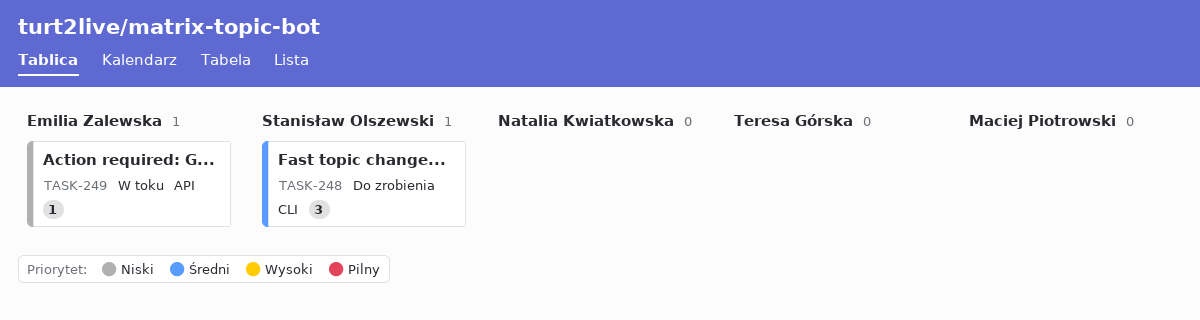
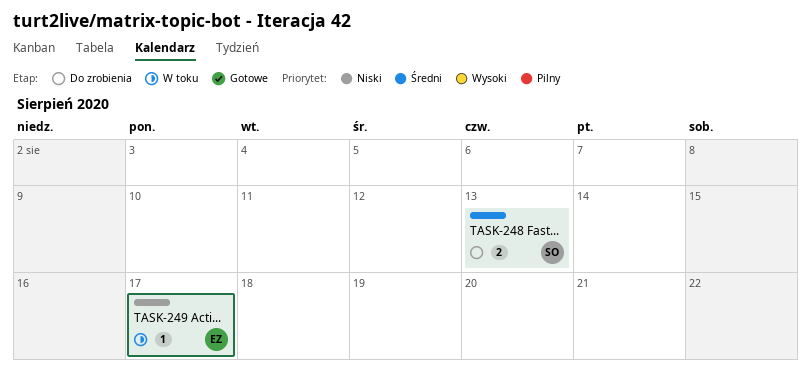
TASK-248, estimate: 3 -> 2

